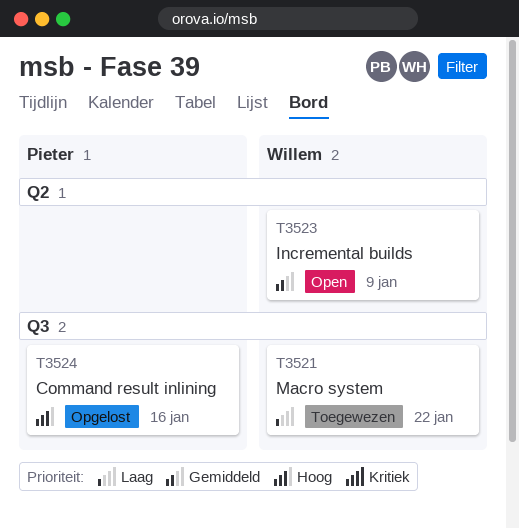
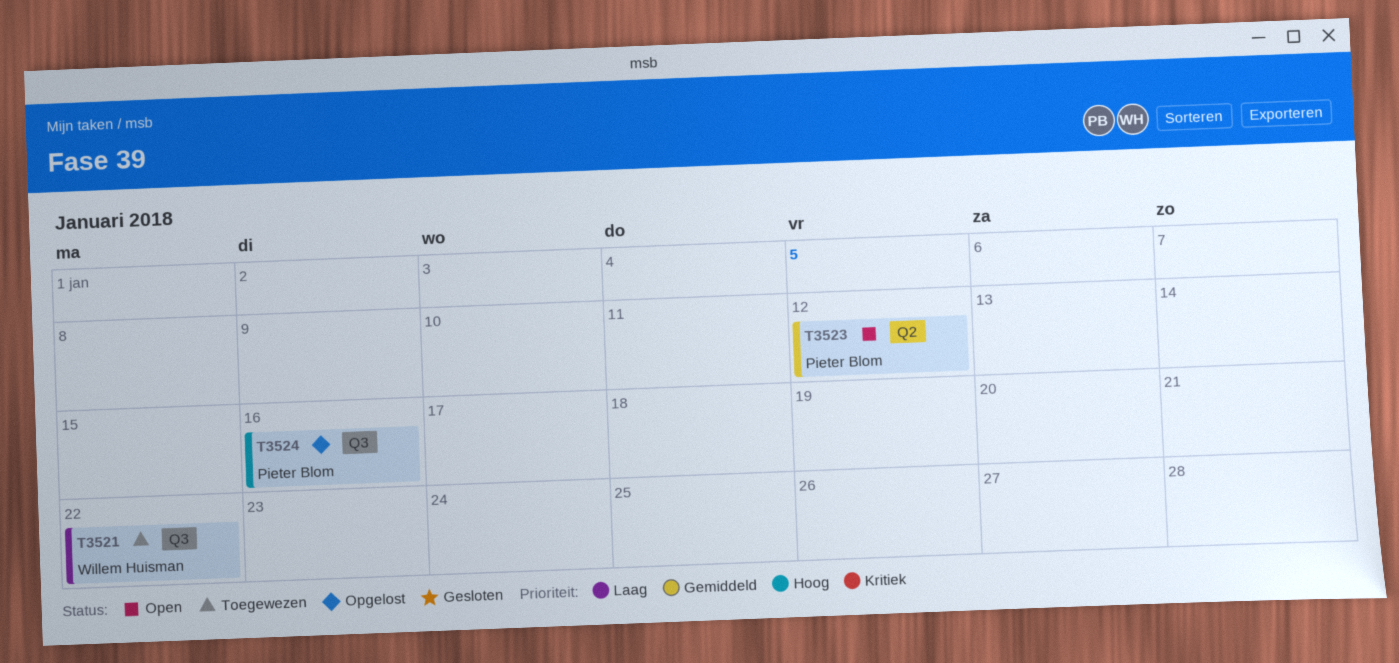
T3523, owner: Willem Huisman -> Pieter Blom
T3523, due: Jan 9 -> Jan 12

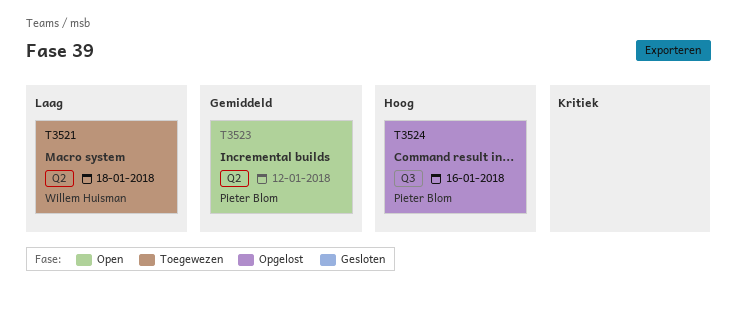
T3521, label: Q3 -> Q2
T3521, due: Jan 22 -> Jan 18

